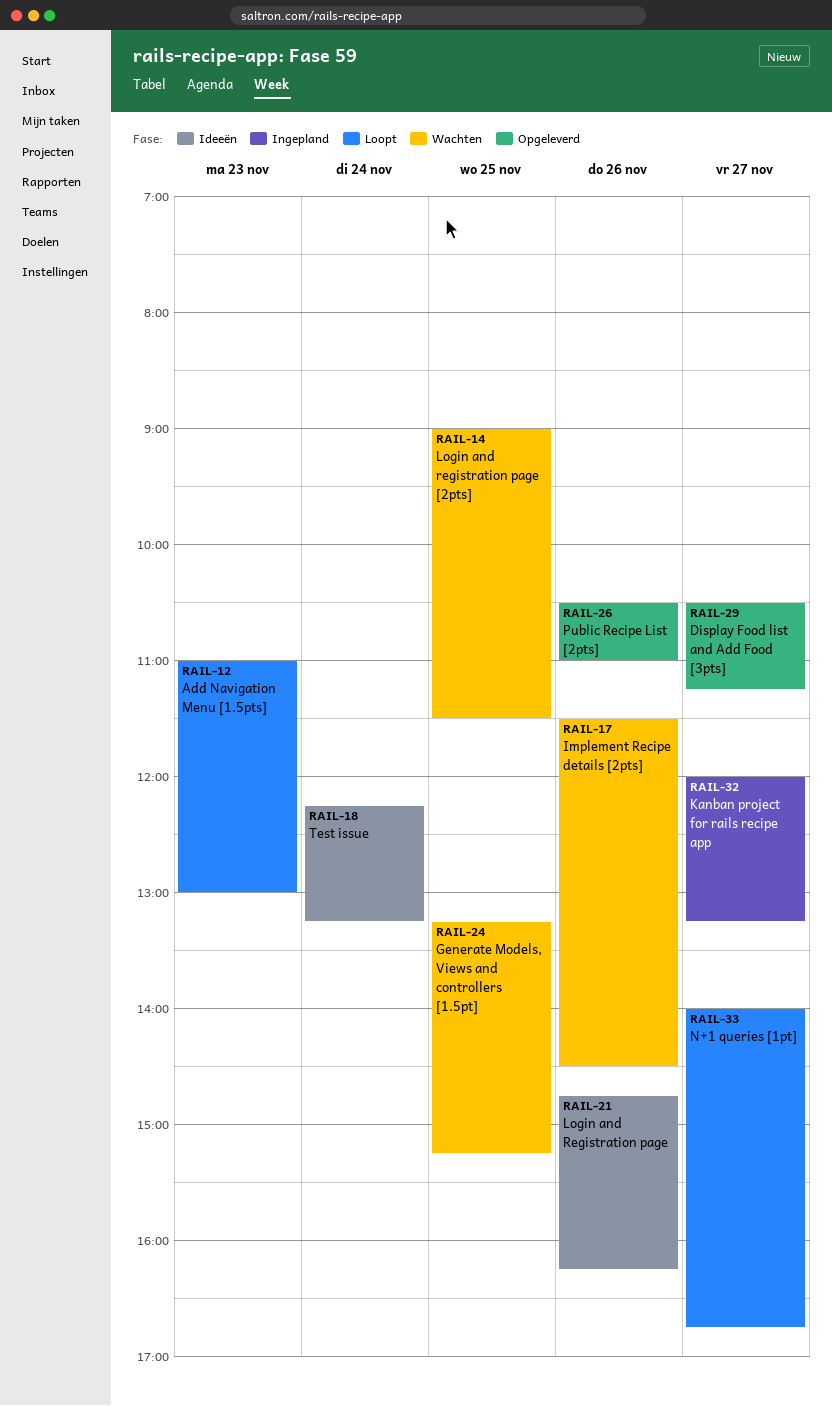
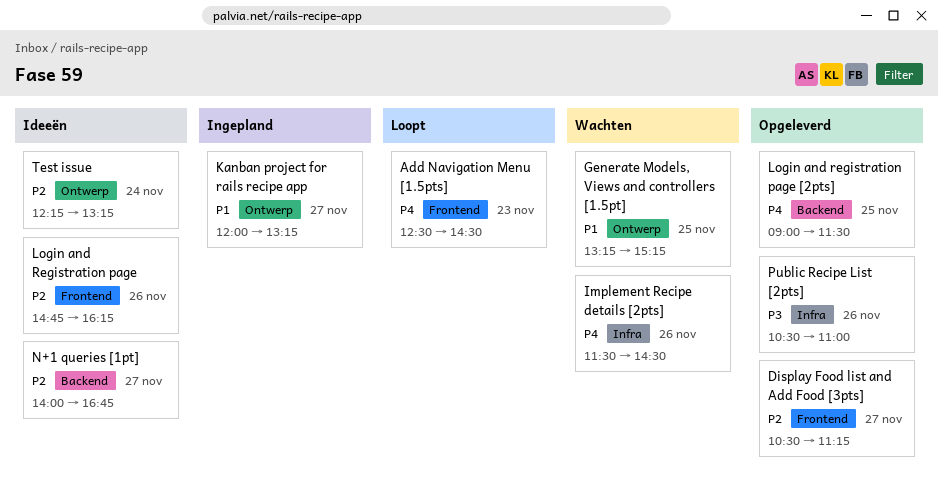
Add Navigation Menu [1.5pts], begins: 11:00 -> 12:30
Add Navigation Menu [1.5pts], ends: 13:00 -> 14:30
Login and registration page [2pts], status: Wachten -> Opgeleverd
N+1 queries [1pt], status: Loopt -> Ideeën

